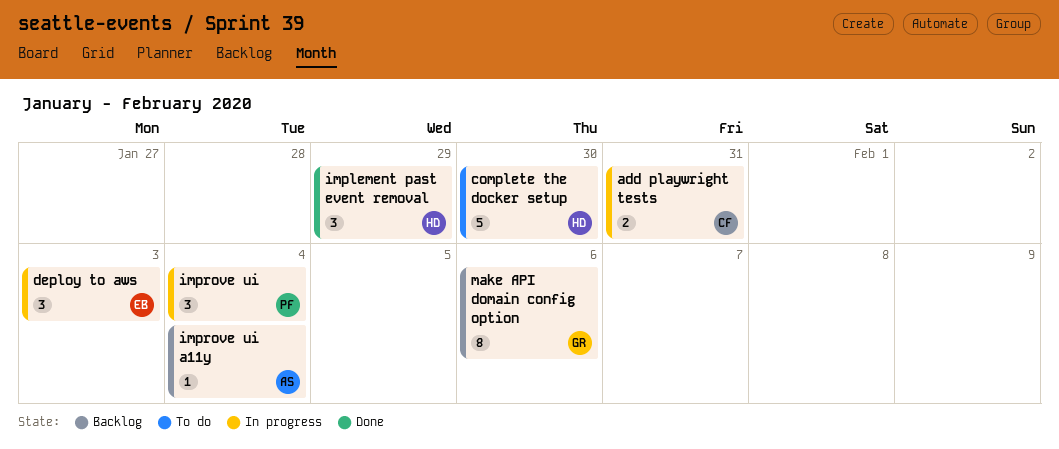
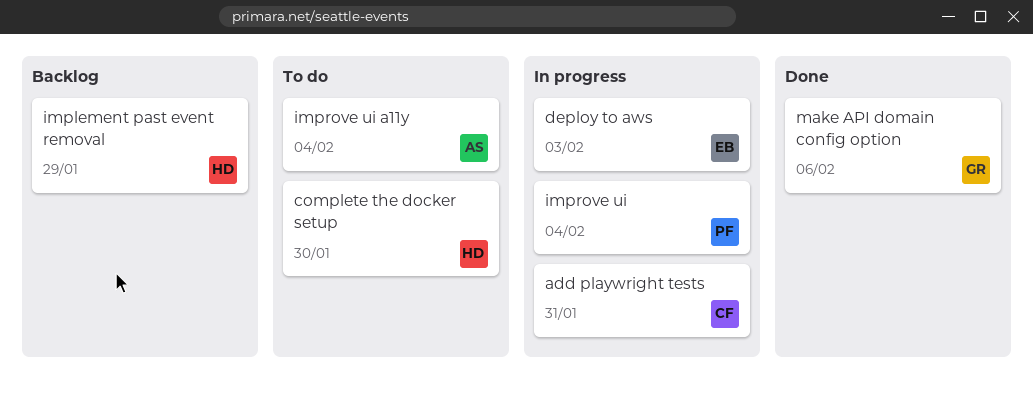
implement past event removal, status: Done -> Backlog
improve ui a11y, status: Backlog -> To do
make API domain config option, status: Backlog -> Done

